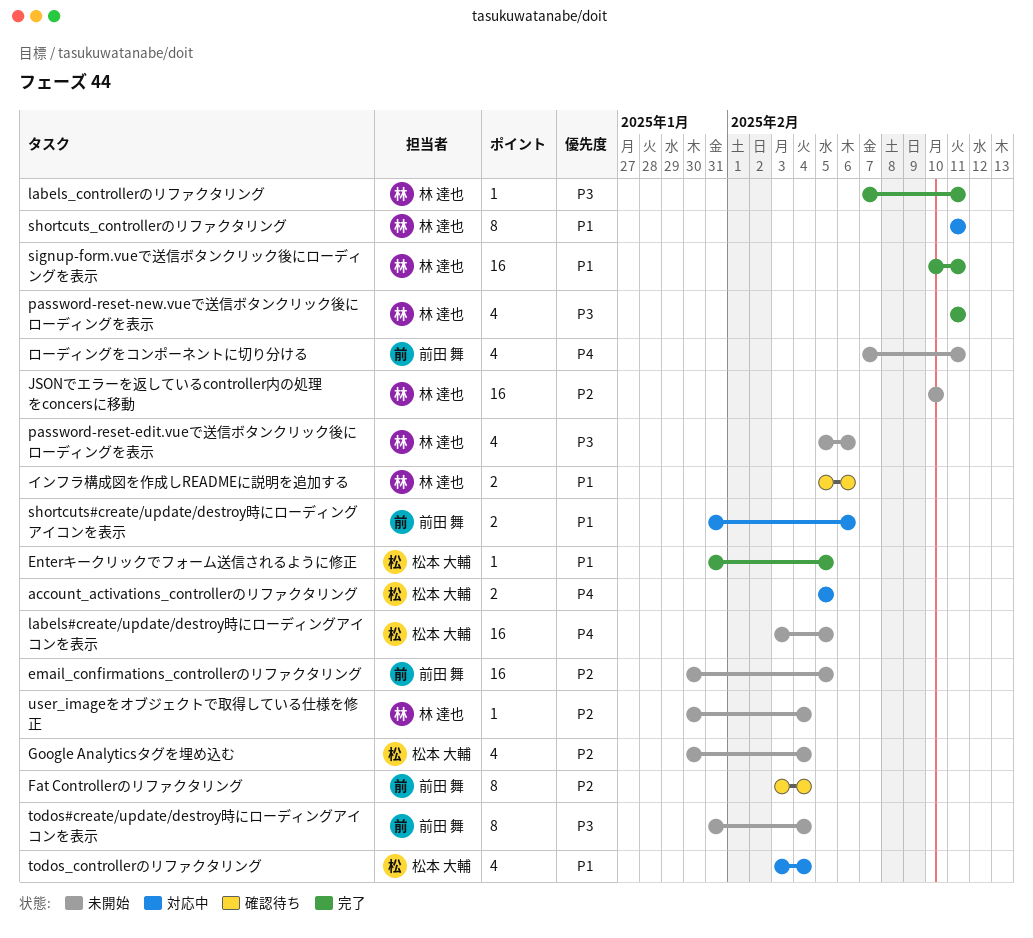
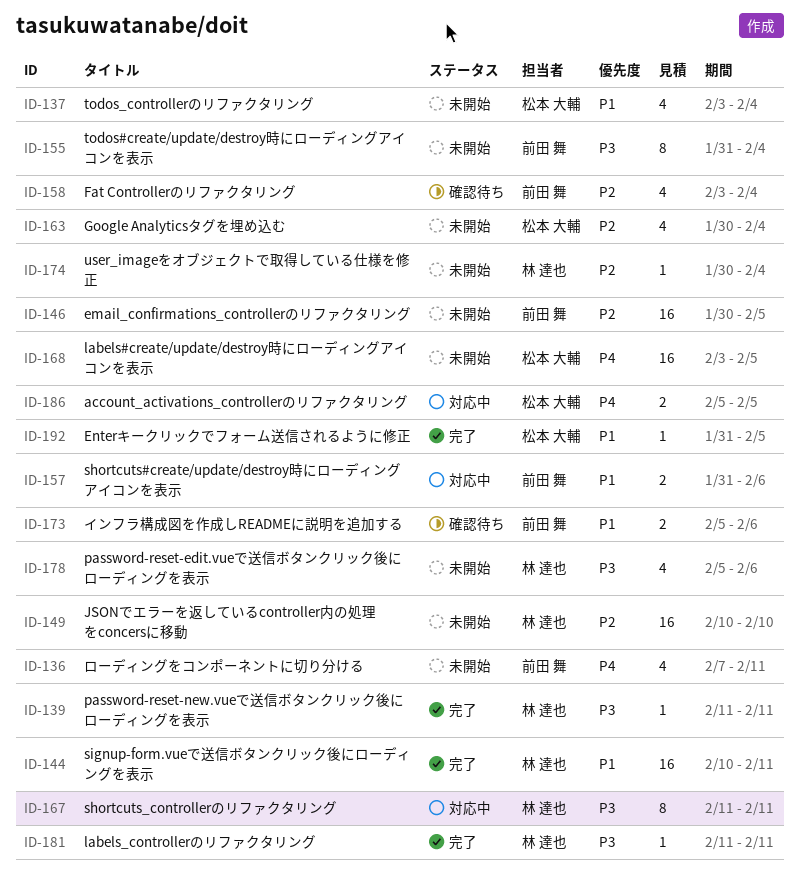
Fat Controllerのリファクタリング, estimate: 8 -> 4
labels_controllerのリファクタリング, start: Feb 7 -> Feb 11
password-reset-new.vueで送信ボタンクリック後にローディングを表示, estimate: 4 -> 1
shortcuts_controllerのリファクタリング, priority: P1 -> P3
todos_controllerのリファクタリング, status: 対応中 -> 未開始
インフラ構成図を作成しREADMEに説明を追加する, owner: 林 達也 -> 前田 舞

